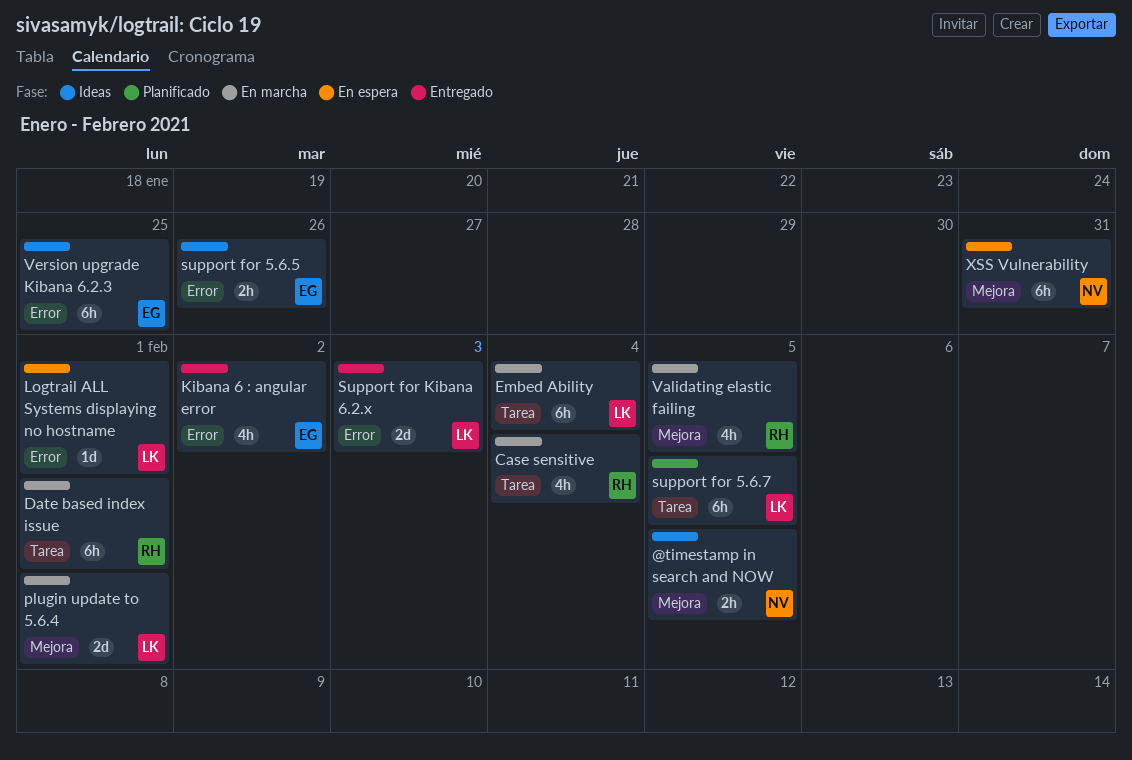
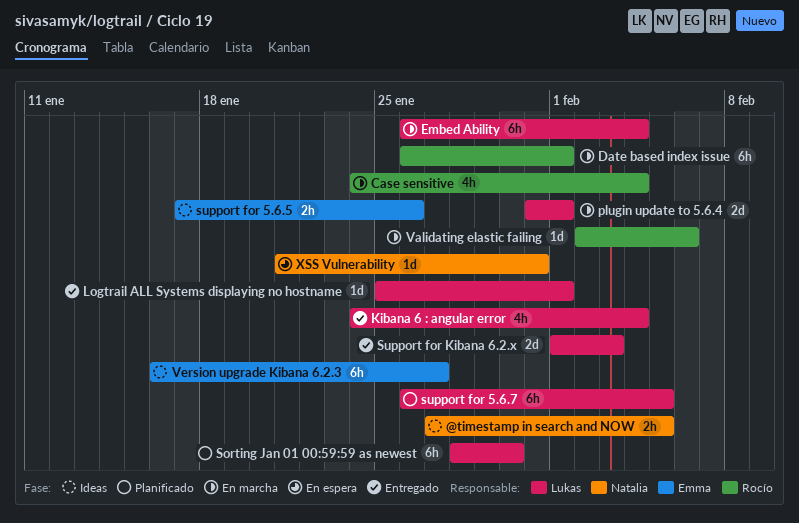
Kibana 6 : angular error, owner: Emma -> Lukas
Kibana 6 : angular error, due: Feb 2 -> Feb 4
Logtrail ALL Systems displaying no hostname, status: En espera -> Entregado
Sorting Jan 01 00:59:59 as newest: none -> present
Validating elastic failing, estimate: 4h -> 1d
Validating elastic failing, due: Feb 5 -> Feb 6
Version upgrade Kibana 6.2.3, due: Jan 25 -> Jan 27
XSS Vulnerability, estimate: 6h -> 1d

